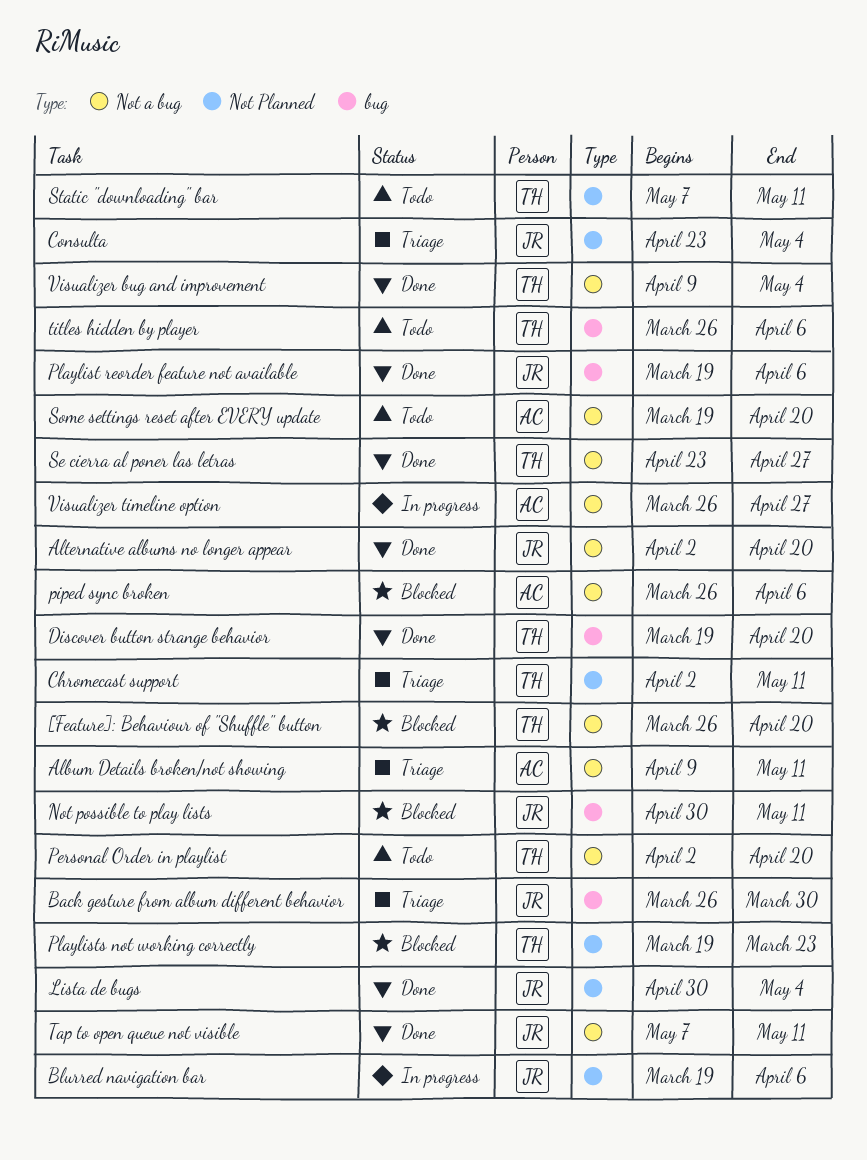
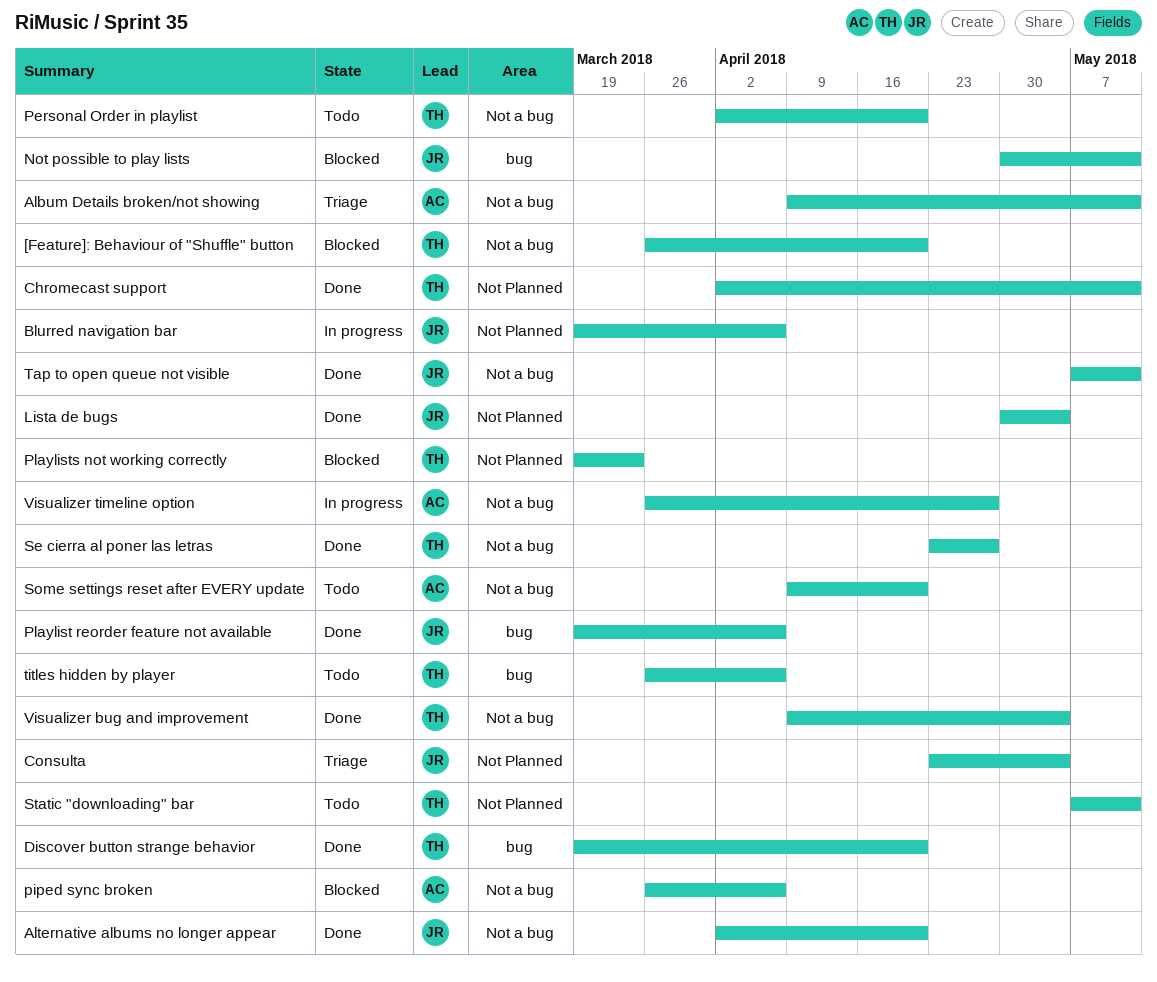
Back gesture from album different behavior: present -> none
Chromecast support, status: Triage -> Done
Some settings reset after EVERY update, start: Mar 19 -> Apr 9

